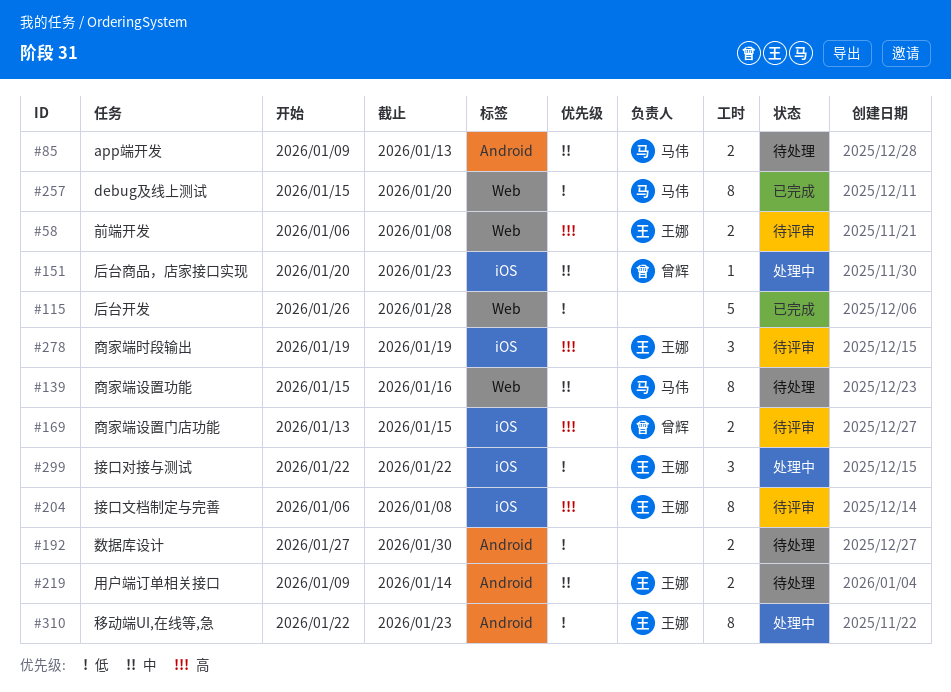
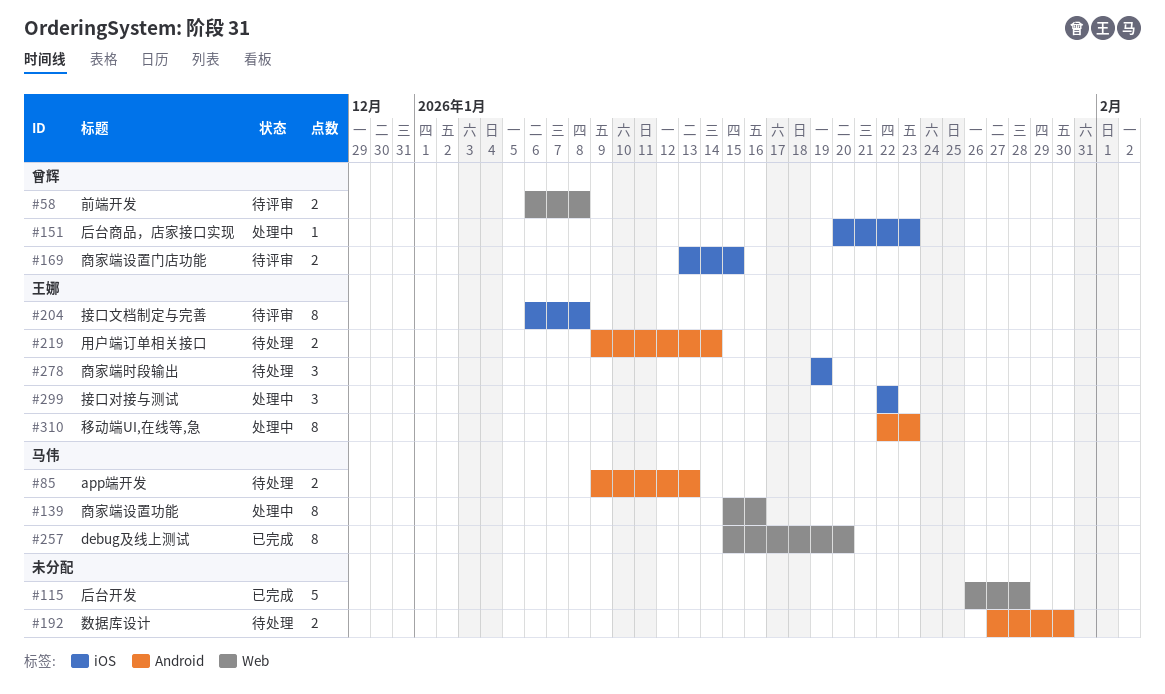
#58, owner: 王娜 -> 曾辉
#139, status: 待处理 -> 处理中
#278, status: 待评审 -> 待处理

